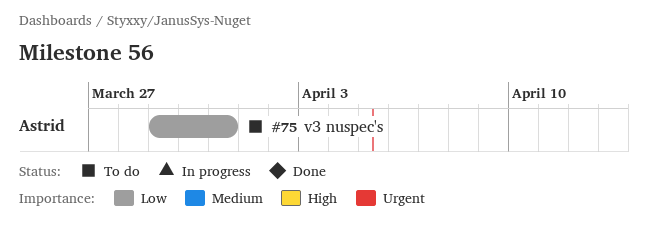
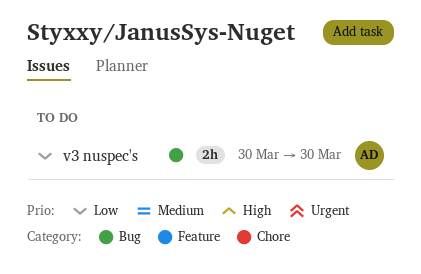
v3 nuspec's, start: Mar 29 -> Mar 30
v3 nuspec's, due: Mar 31 -> Mar 30

